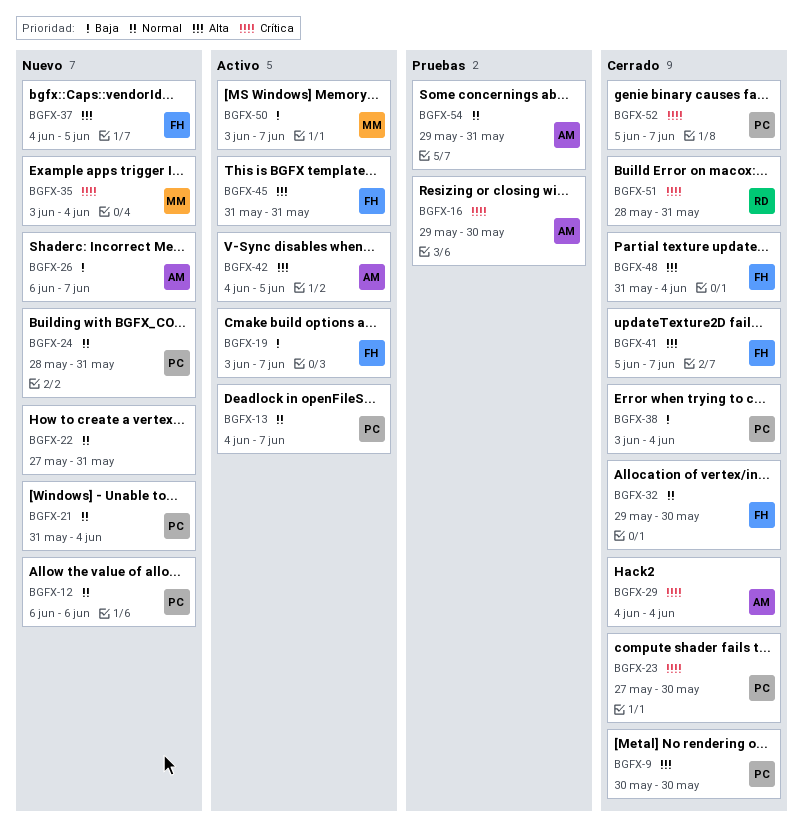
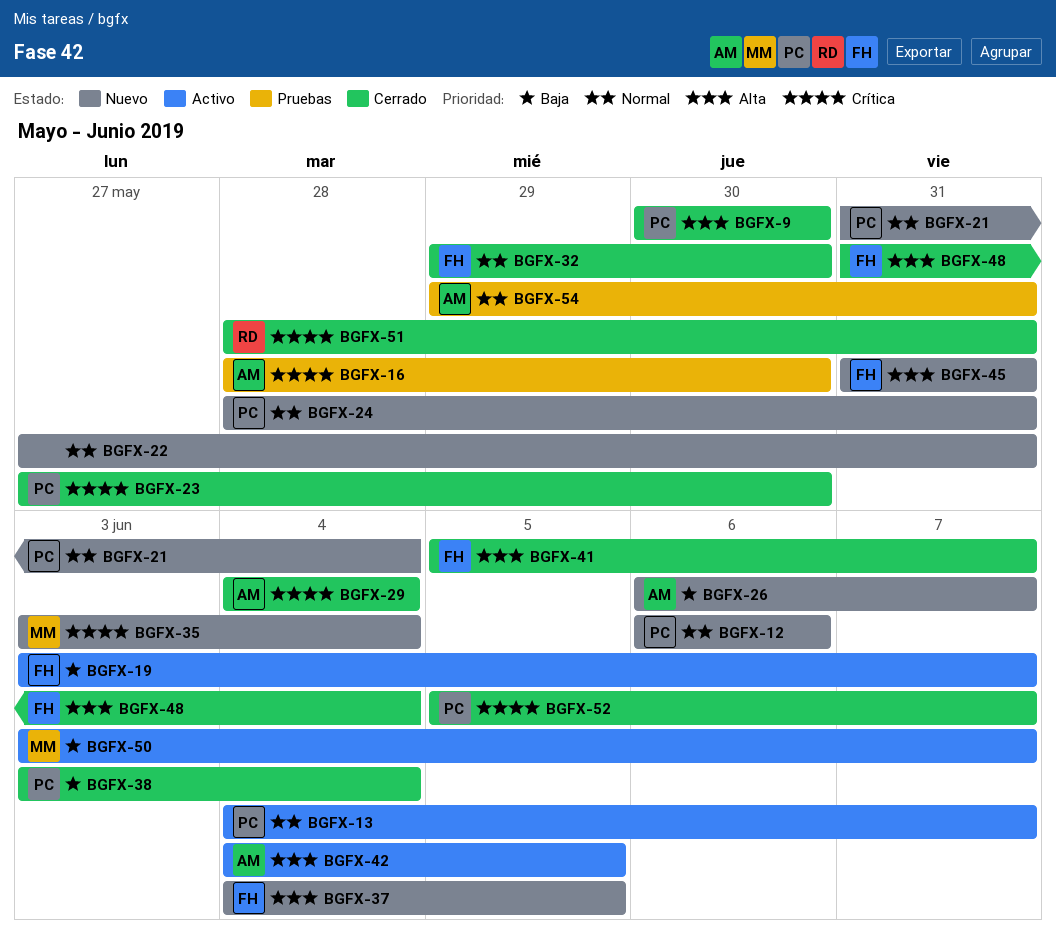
BGFX-16, start: May 29 -> May 28
BGFX-45, status: Activo -> Nuevo

